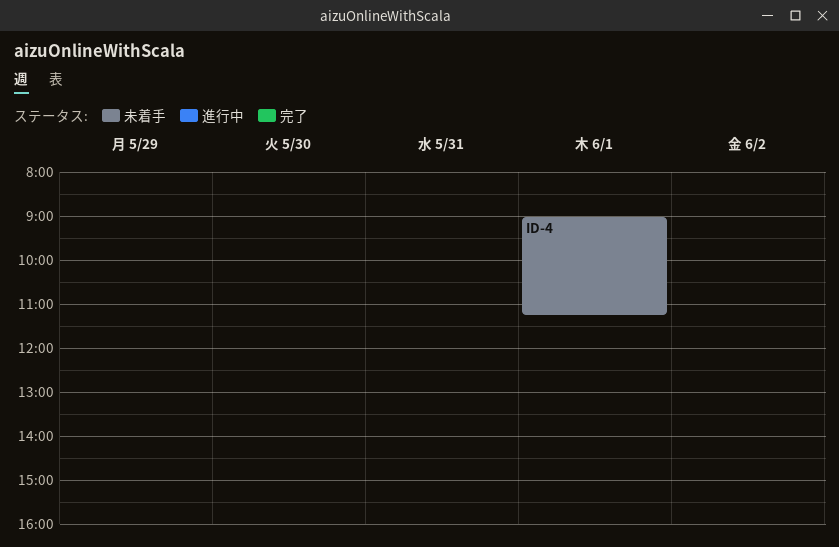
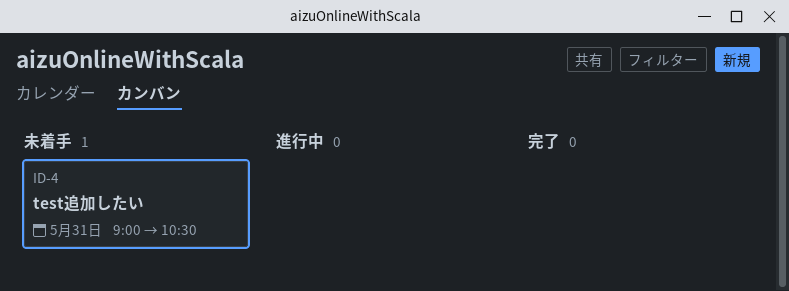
ID-4, day: Jun 1 -> May 31
ID-4, ends: 11:15 -> 10:30

